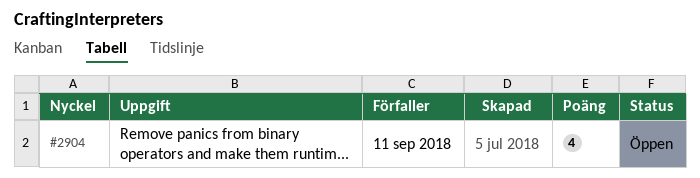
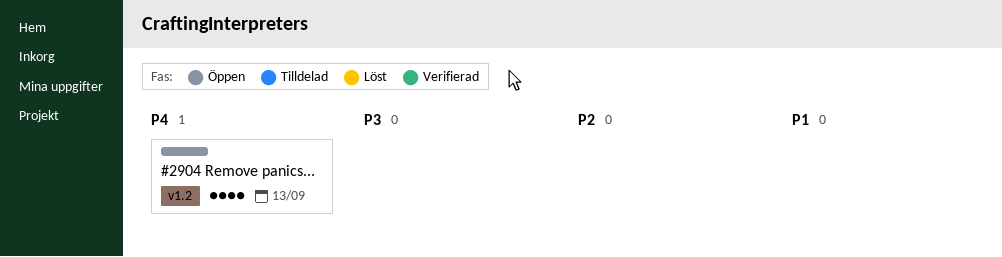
#2904, due: Sep 11 -> Sep 13

